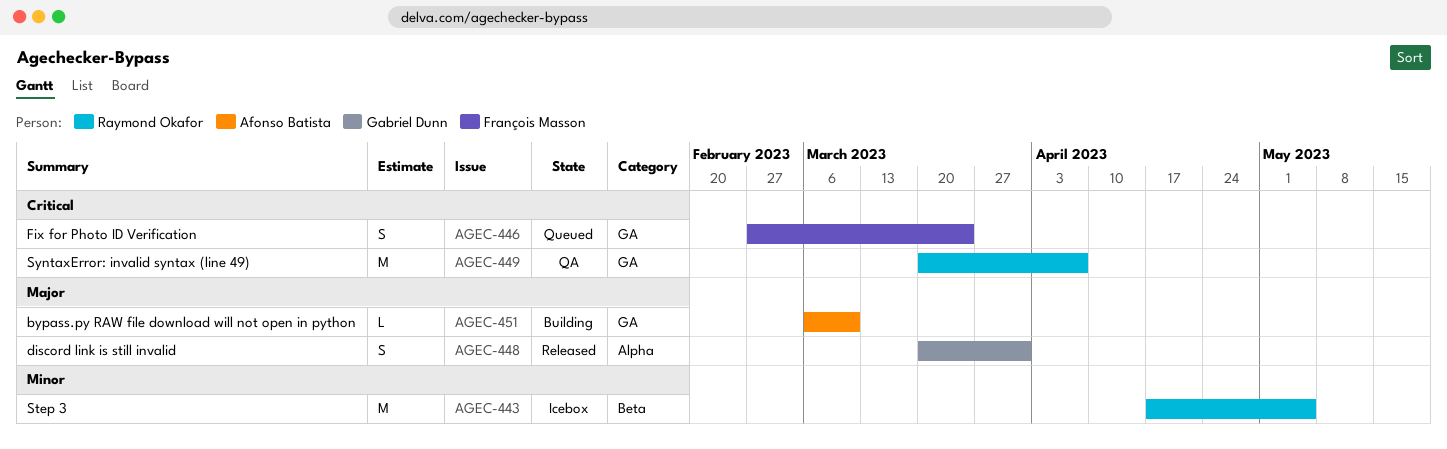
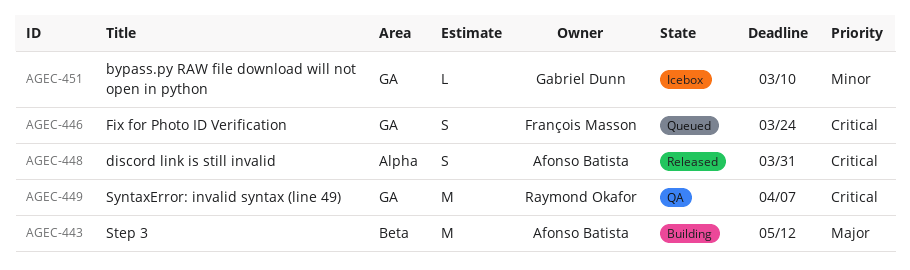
AGEC-443, status: Icebox -> Building
AGEC-443, owner: Raymond Okafor -> Afonso Batista
AGEC-443, priority: Minor -> Major
AGEC-443, due: May 5 -> May 12
AGEC-448, owner: Gabriel Dunn -> Afonso Batista
AGEC-448, priority: Major -> Critical
AGEC-451, status: Building -> Icebox
AGEC-451, owner: Afonso Batista -> Gabriel Dunn
AGEC-451, priority: Major -> Minor

